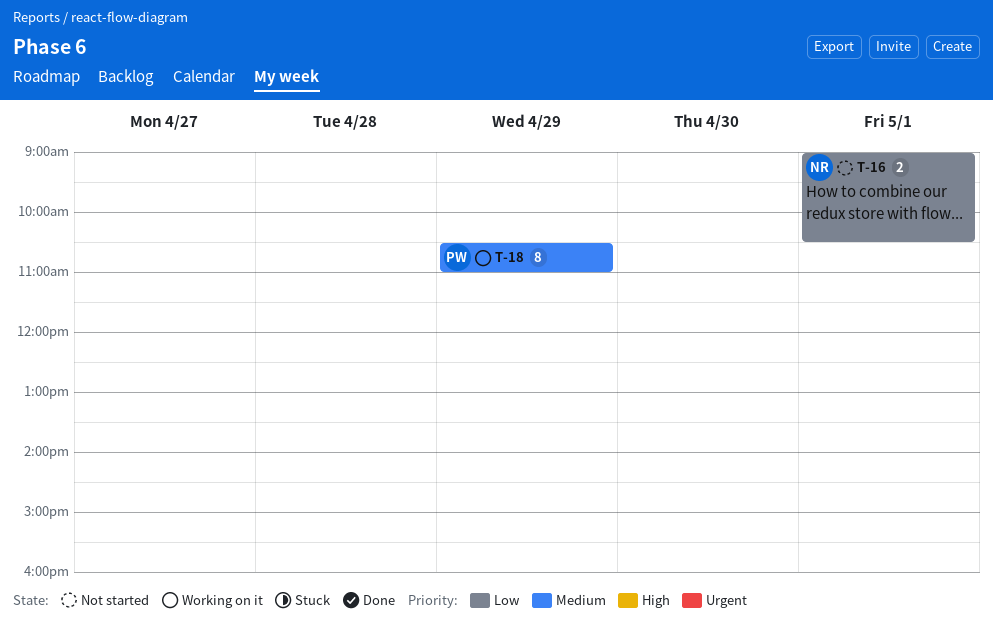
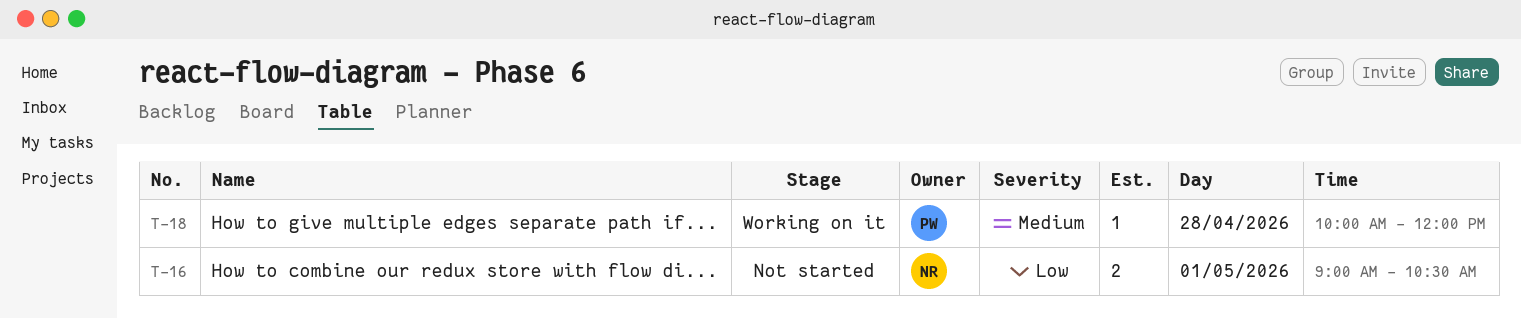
T-18, estimate: 8 -> 1
T-18, day: Apr 29 -> Apr 28
T-18, begins: 10:30 -> 10:00
T-18, ends: 11:00 -> 12:00

